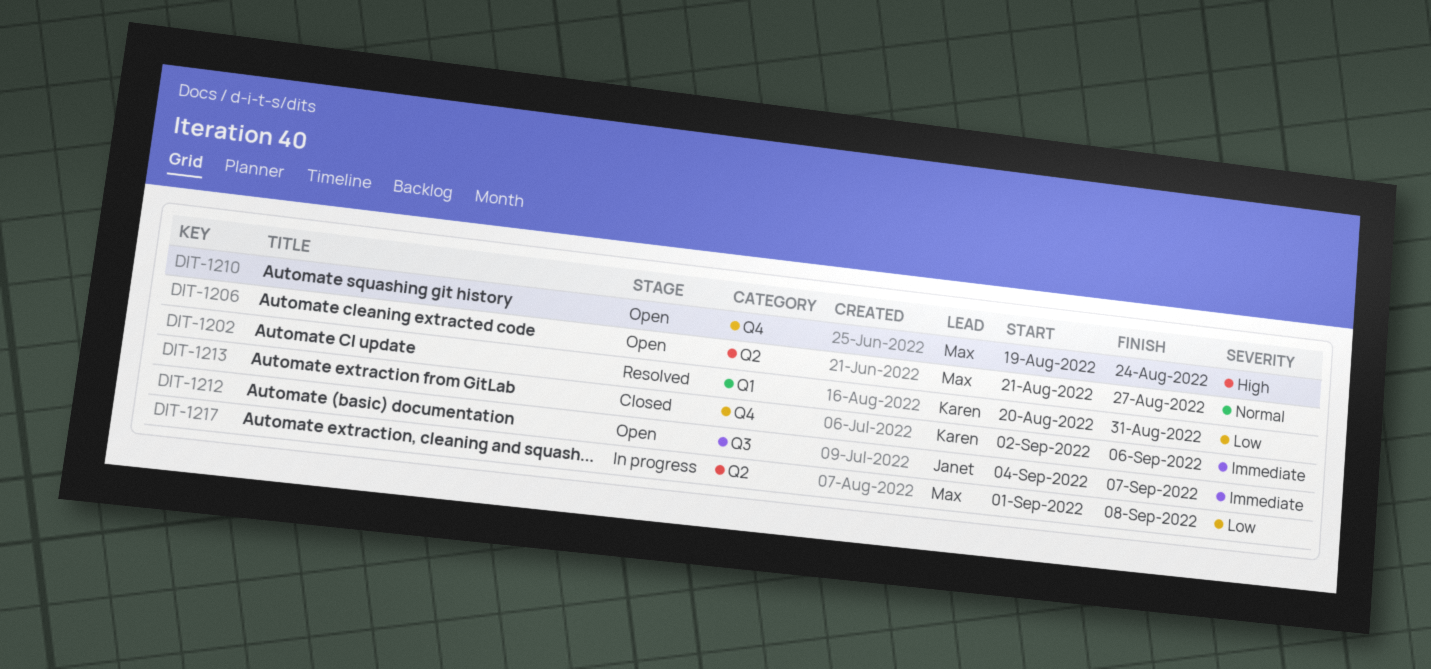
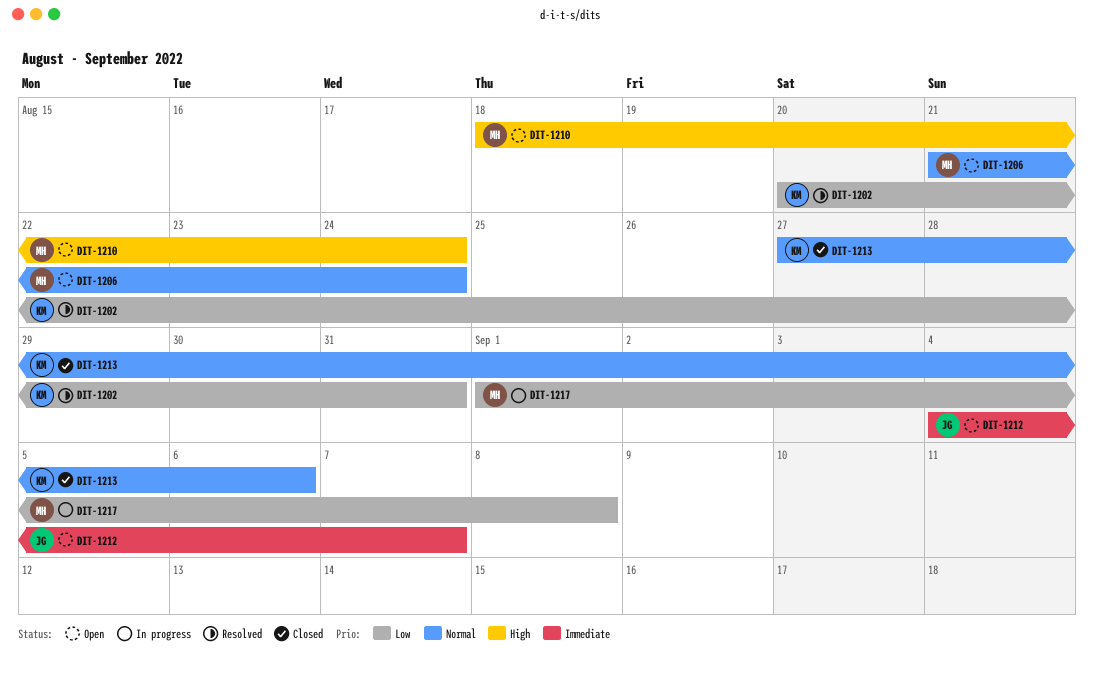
DIT-1206, due: Aug 27 -> Aug 24
DIT-1210, start: Aug 19 -> Aug 18
DIT-1213, priority: Immediate -> Normal
DIT-1213, start: Sep 2 -> Aug 27

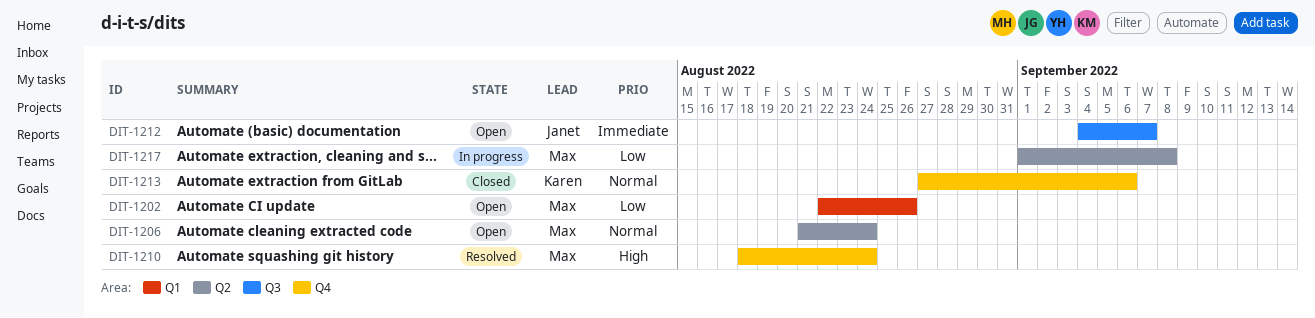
DIT-1202, status: Resolved -> Open
DIT-1202, owner: Karen -> Max
DIT-1202, start: Aug 20 -> Aug 22
DIT-1202, due: Aug 31 -> Aug 26
DIT-1210, status: Open -> Resolved

